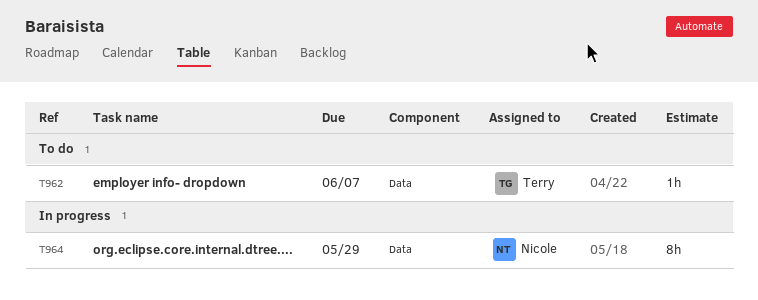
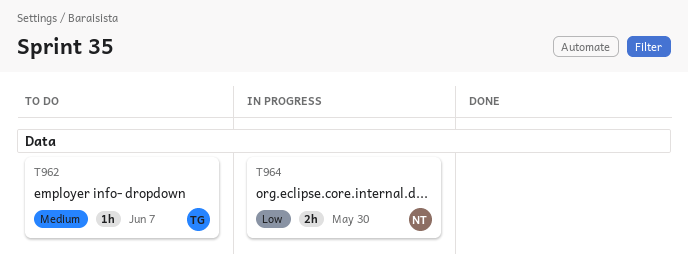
T964, estimate: 8h -> 2h
T964, due: May 29 -> May 30

